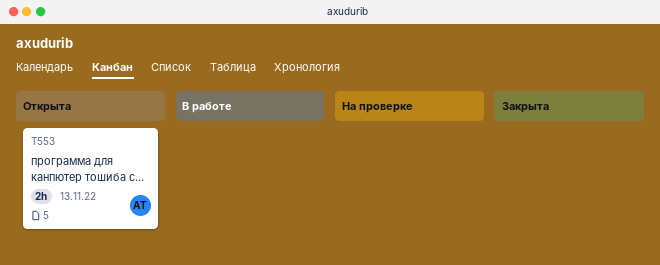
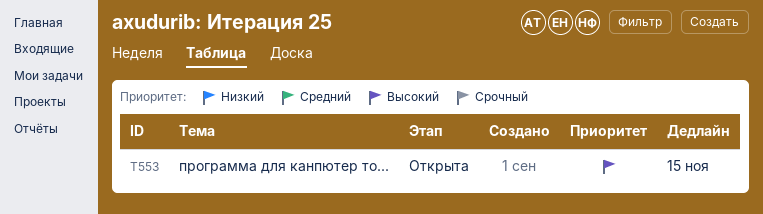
T553, due: Nov 13 -> Nov 15

